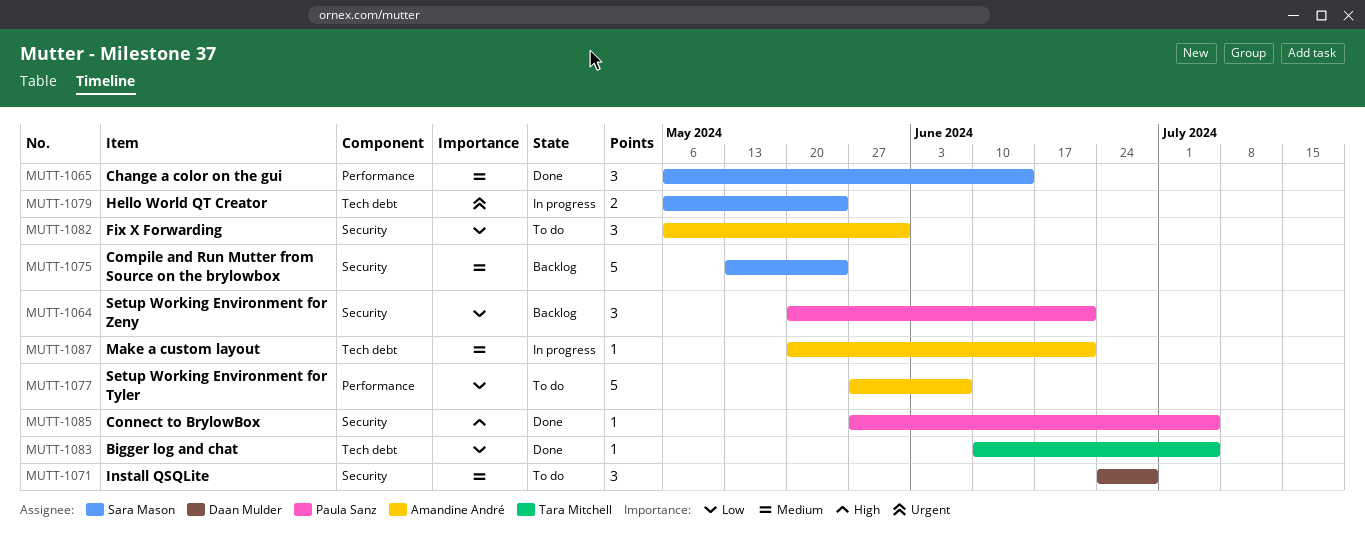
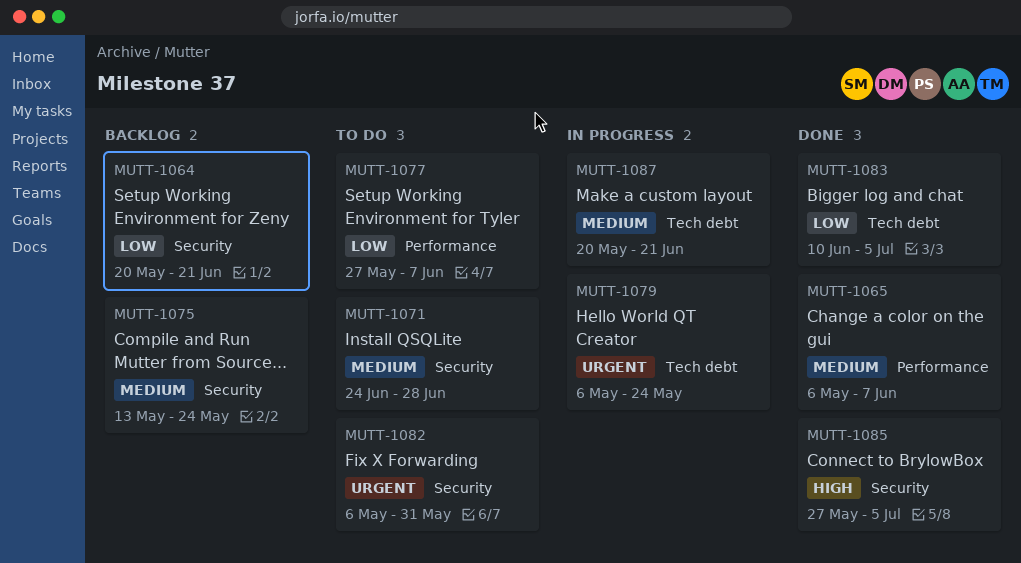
MUTT-1065, due: Jun 14 -> Jun 7
MUTT-1082, priority: Low -> Urgent

